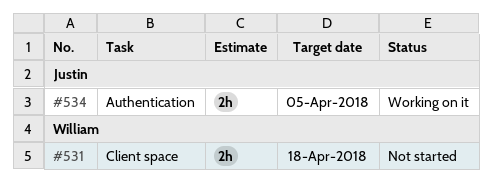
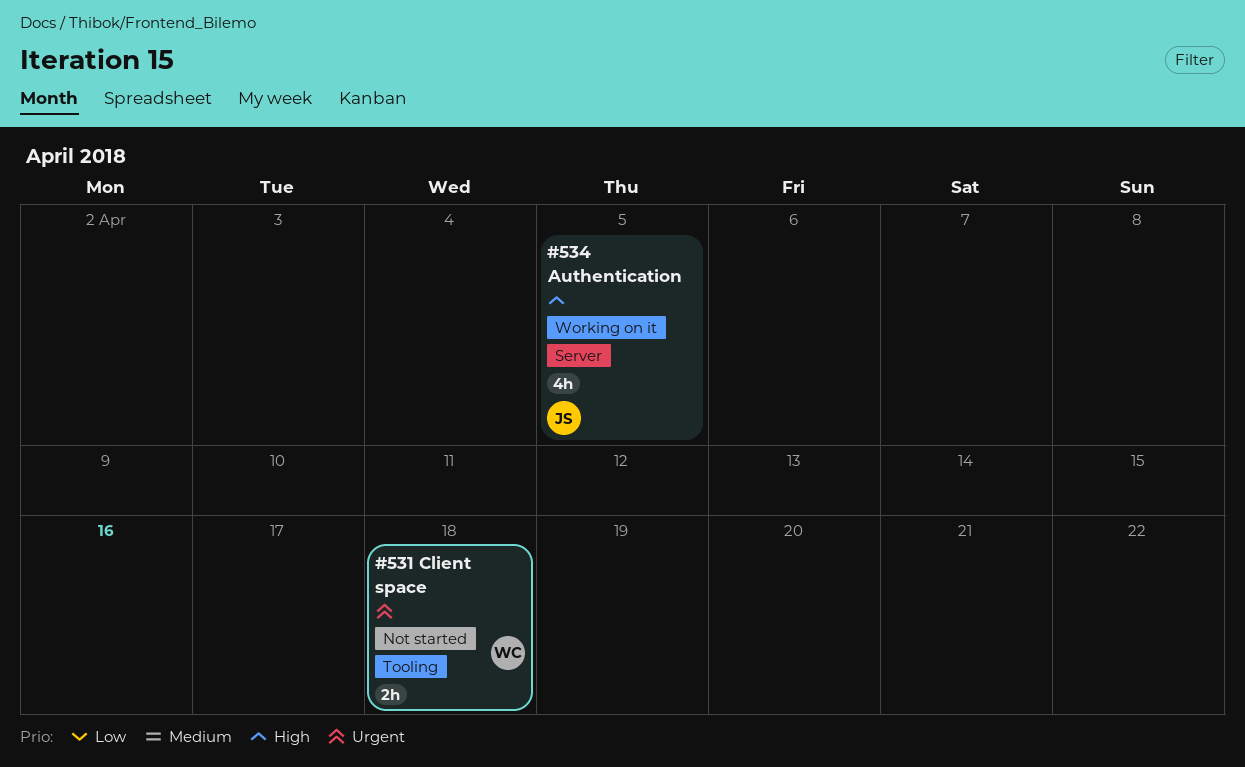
#534, estimate: 2h -> 4h

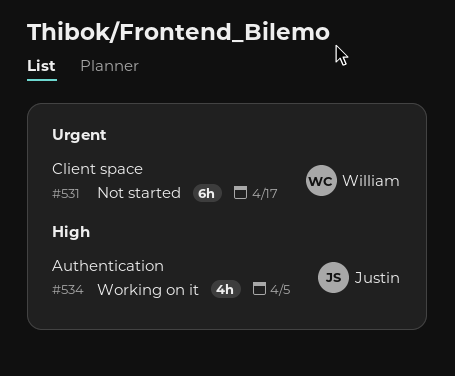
#531, estimate: 2h -> 6h
#531, due: Apr 18 -> Apr 17

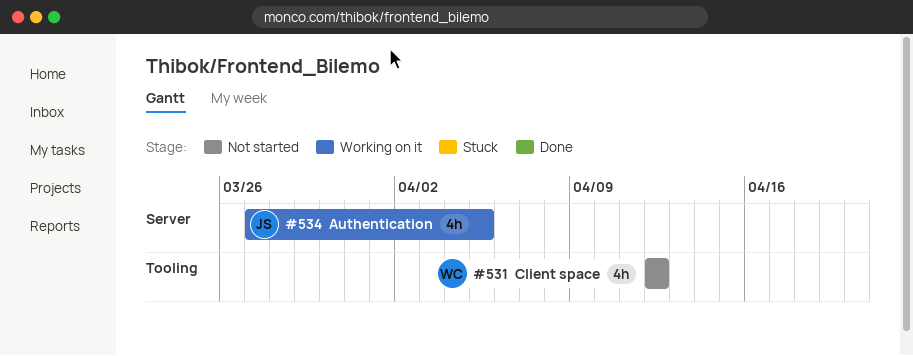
#531, estimate: 6h -> 4h
#531, due: Apr 17 -> Apr 12

